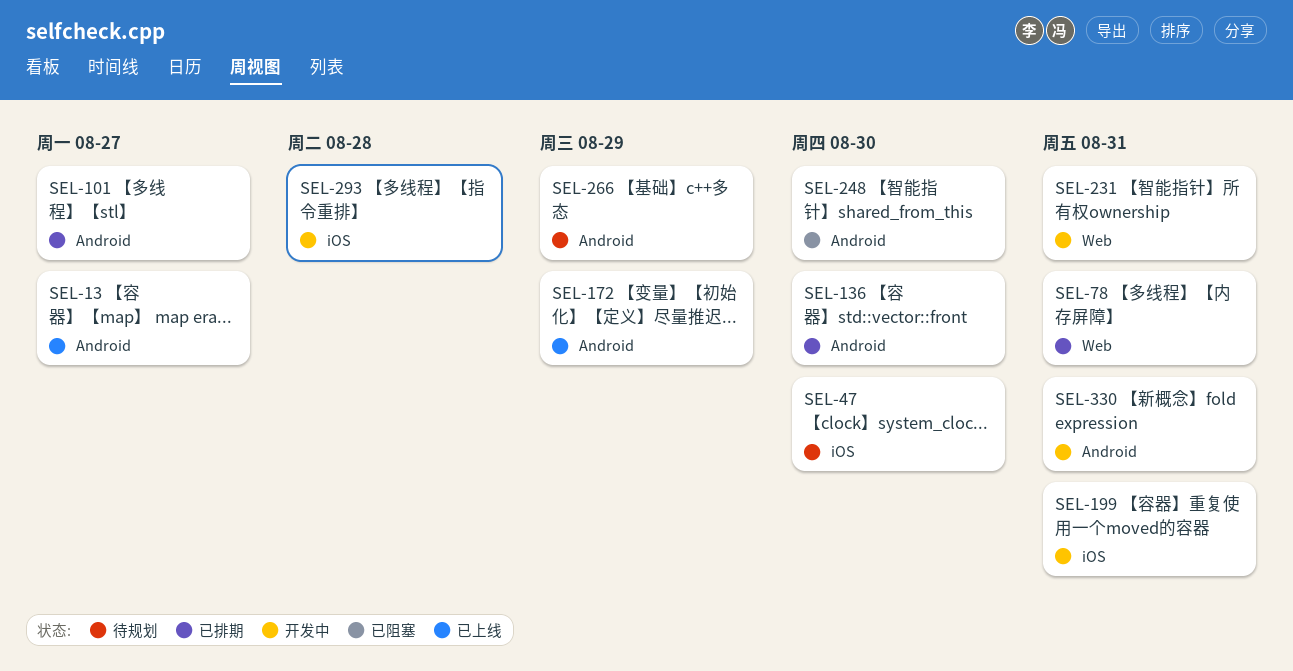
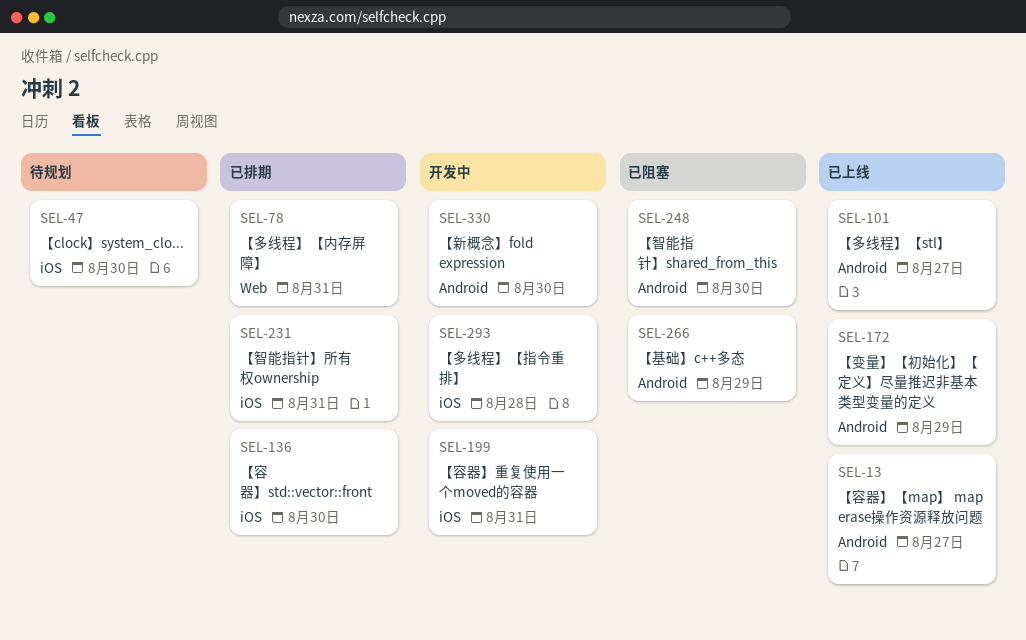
SEL-101, status: 已排期 -> 已上线
SEL-136, label: Android -> iOS
SEL-231, status: 开发中 -> 已排期
SEL-231, label: Web -> iOS
SEL-266, status: 待规划 -> 已阻塞
SEL-330, due: Aug 31 -> Aug 30

